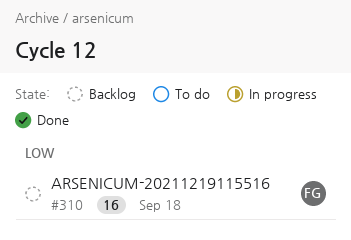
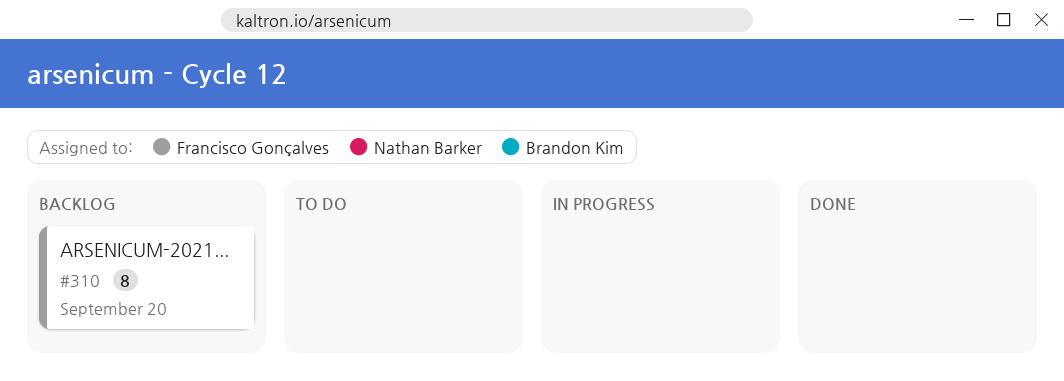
#310, estimate: 16 -> 8
#310, due: Sep 18 -> Sep 20

